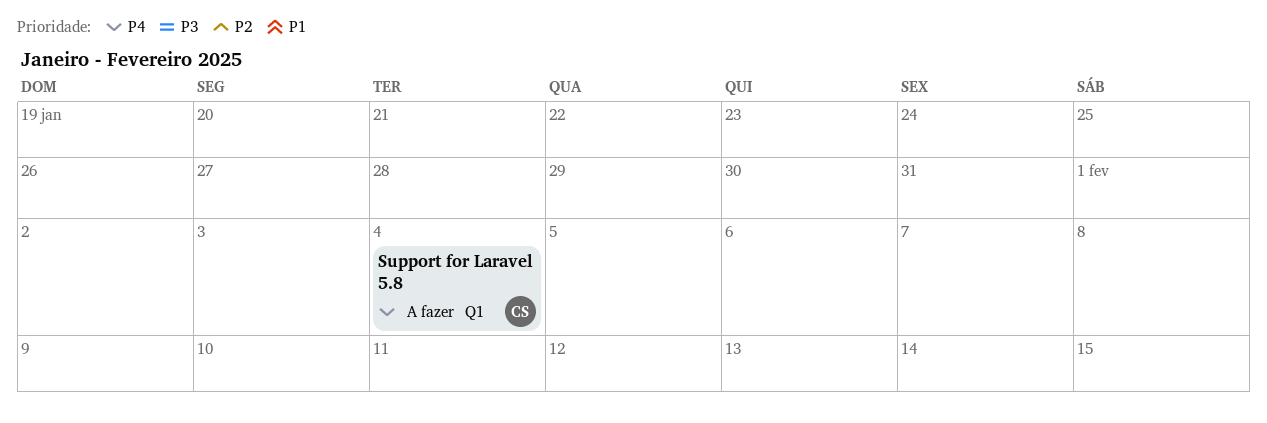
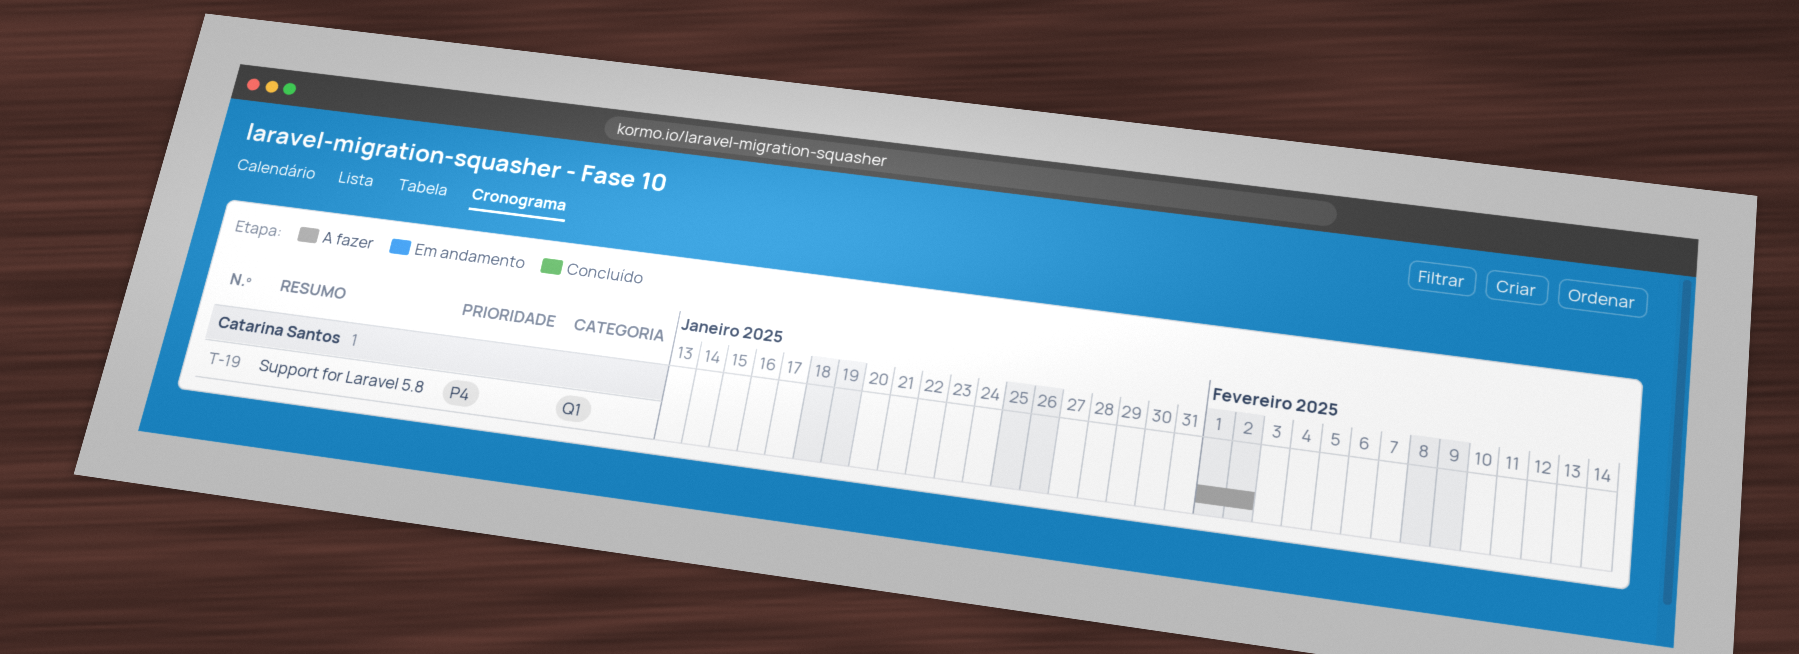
Support for Laravel 5.8, due: Feb 4 -> Feb 2

